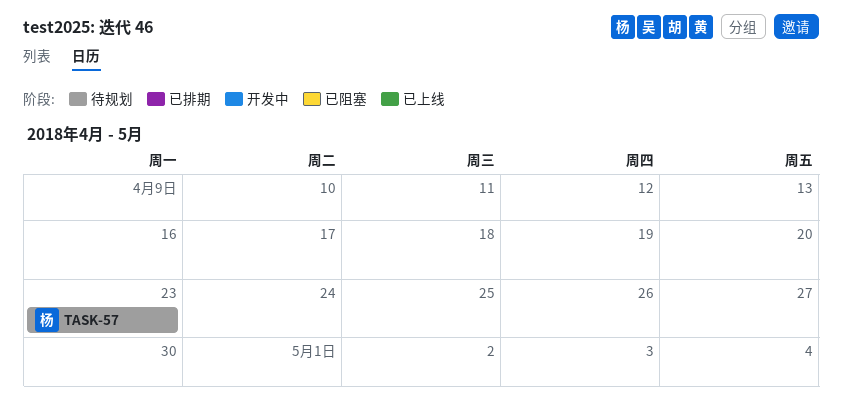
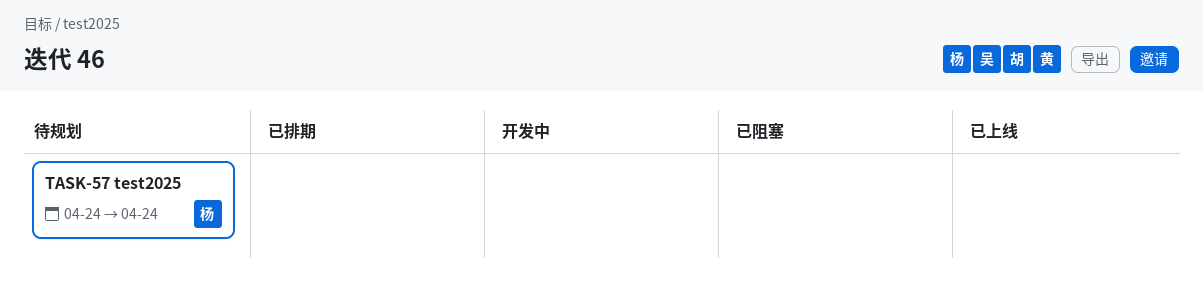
TASK-57, start: Apr 23 -> Apr 24
TASK-57, due: Apr 23 -> Apr 24

